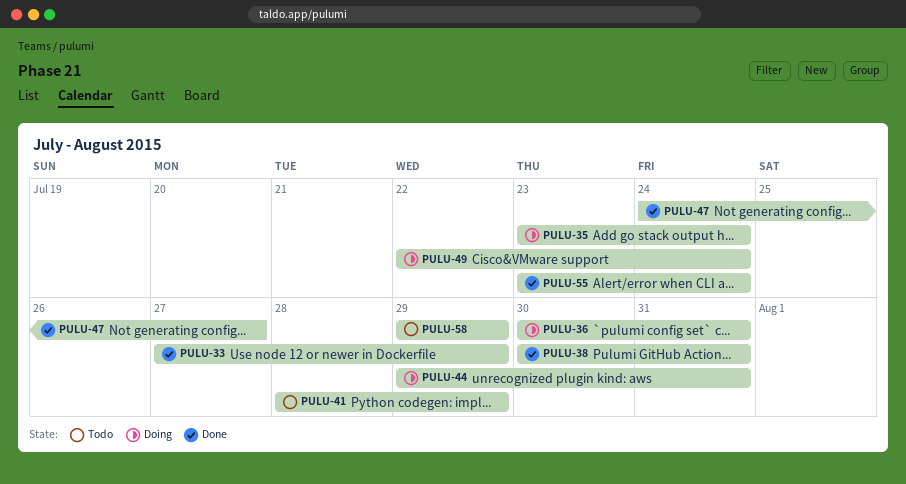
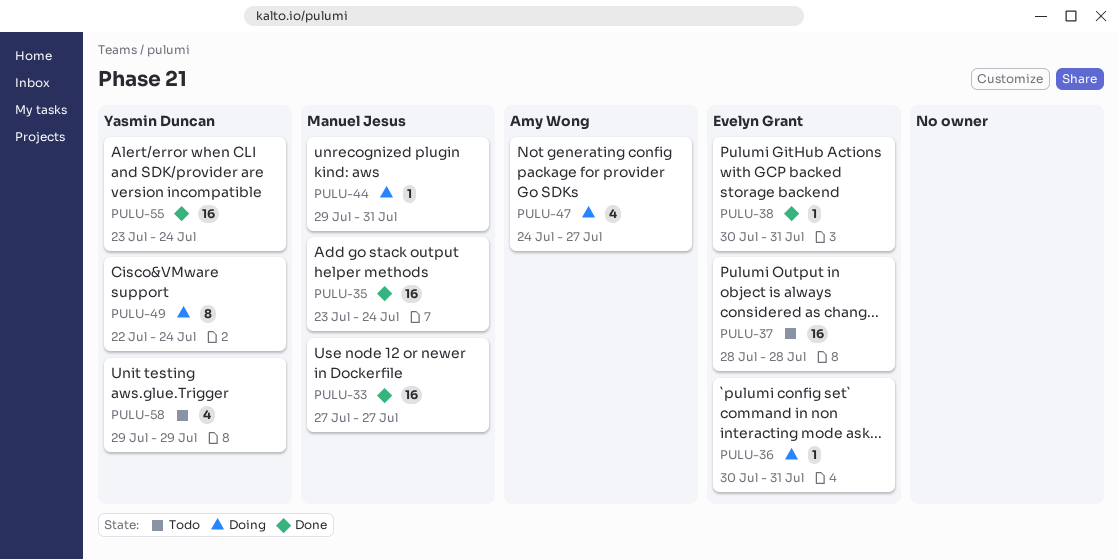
PULU-33, due: Jul 29 -> Jul 27
PULU-35, status: Doing -> Done
PULU-37: none -> present
PULU-41: present -> none
PULU-47, status: Done -> Doing

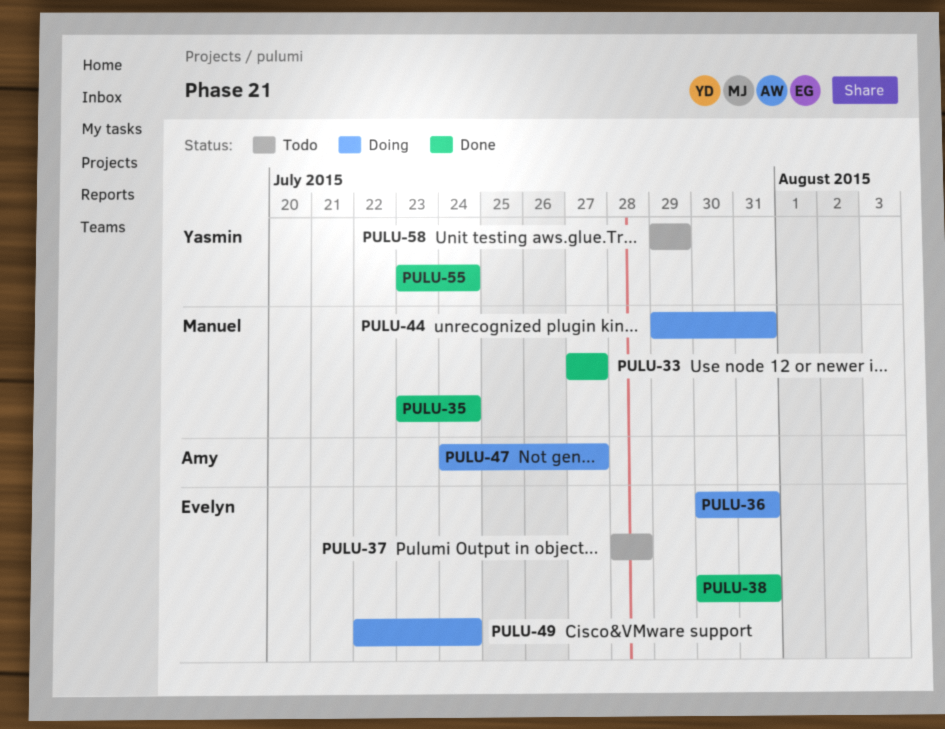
PULU-49, owner: Yasmin Duncan -> Evelyn Grant

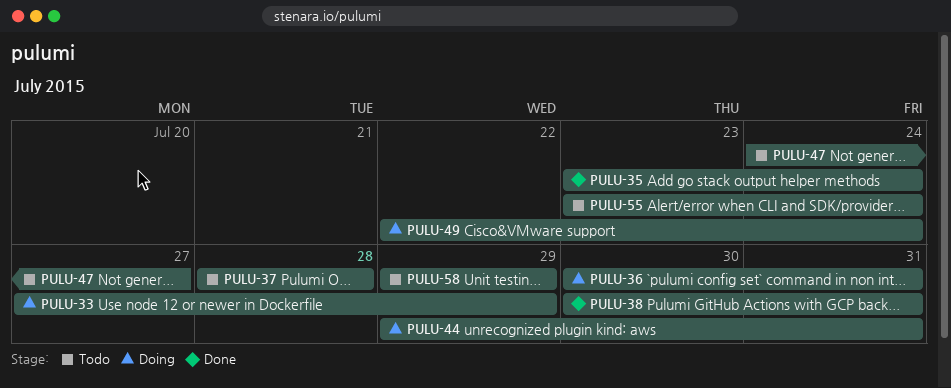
PULU-33, status: Done -> Doing
PULU-33, due: Jul 27 -> Jul 29
PULU-47, status: Doing -> Todo
PULU-55, status: Done -> Todo

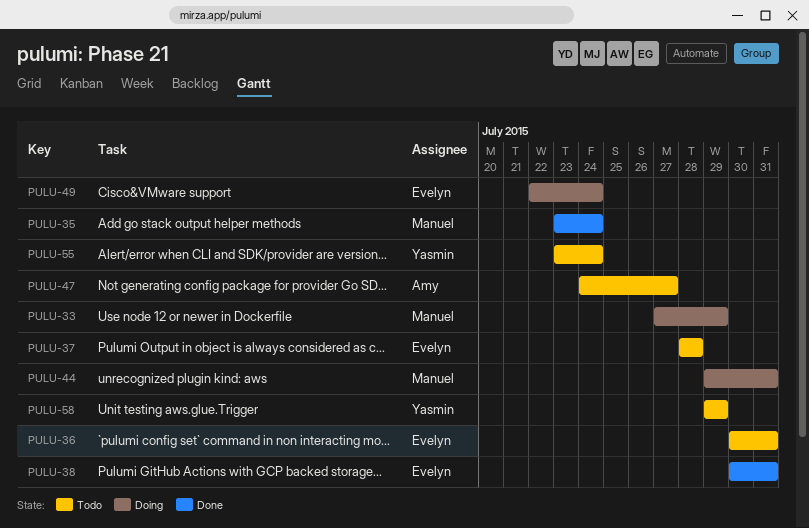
PULU-36, status: Doing -> Todo

